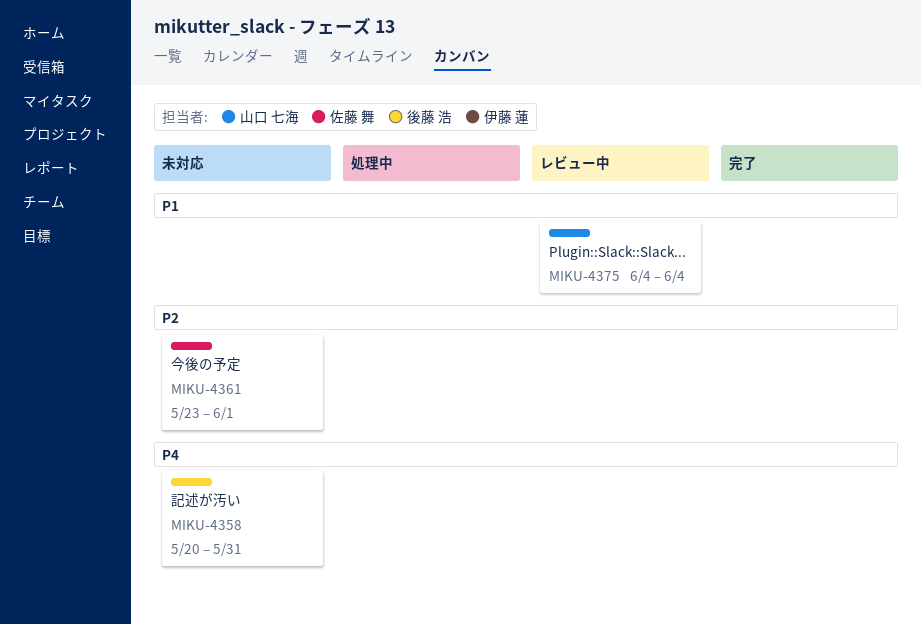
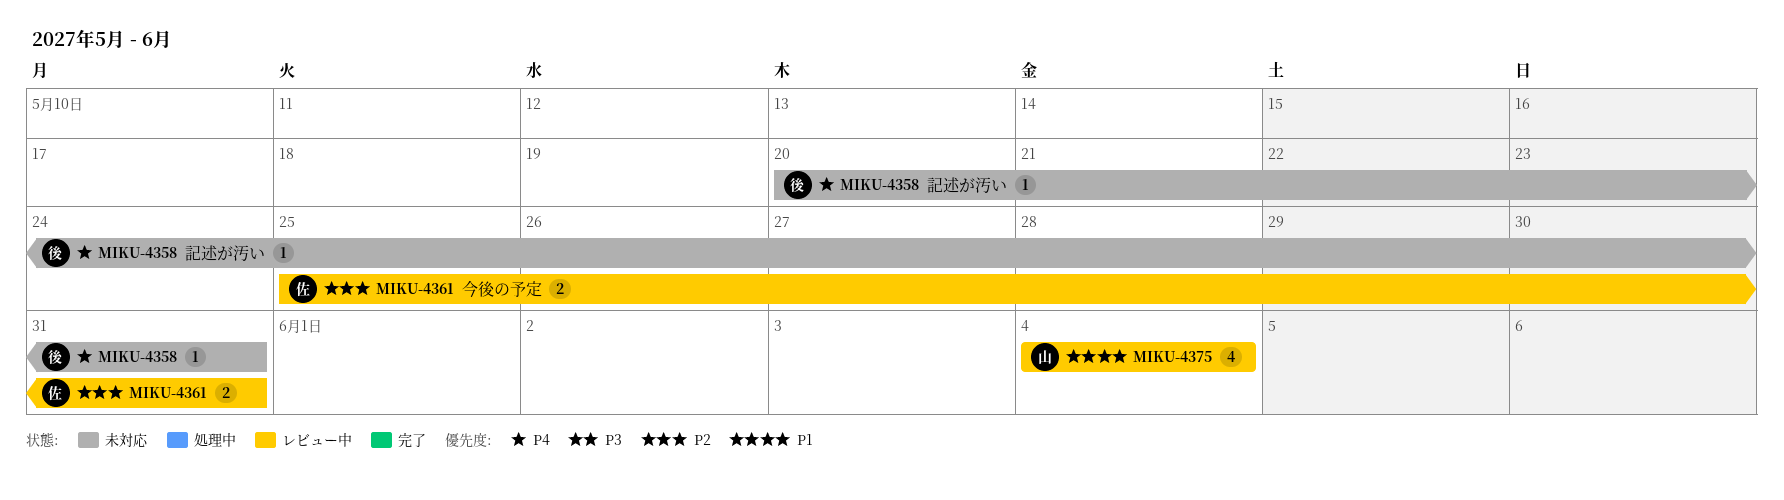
MIKU-4361, status: 未対応 -> レビュー中
MIKU-4361, start: May 23 -> May 25
MIKU-4361, due: Jun 1 -> May 31

